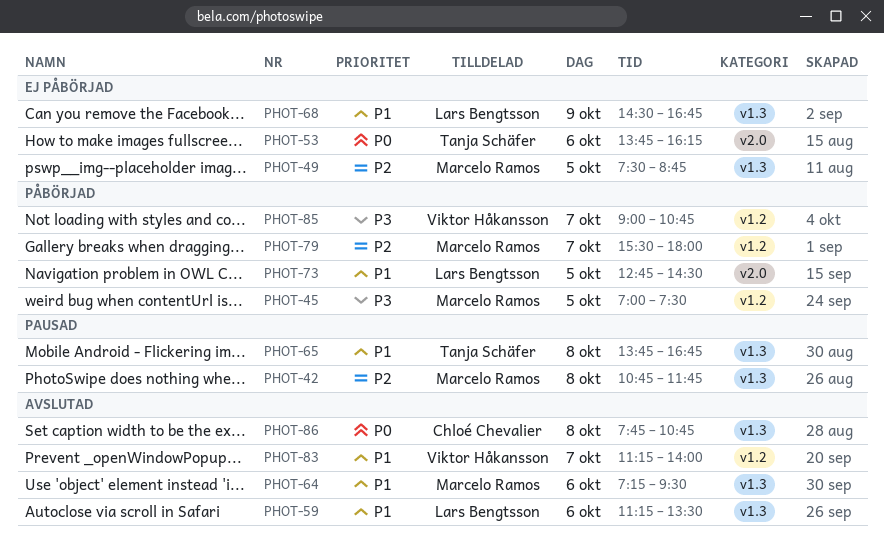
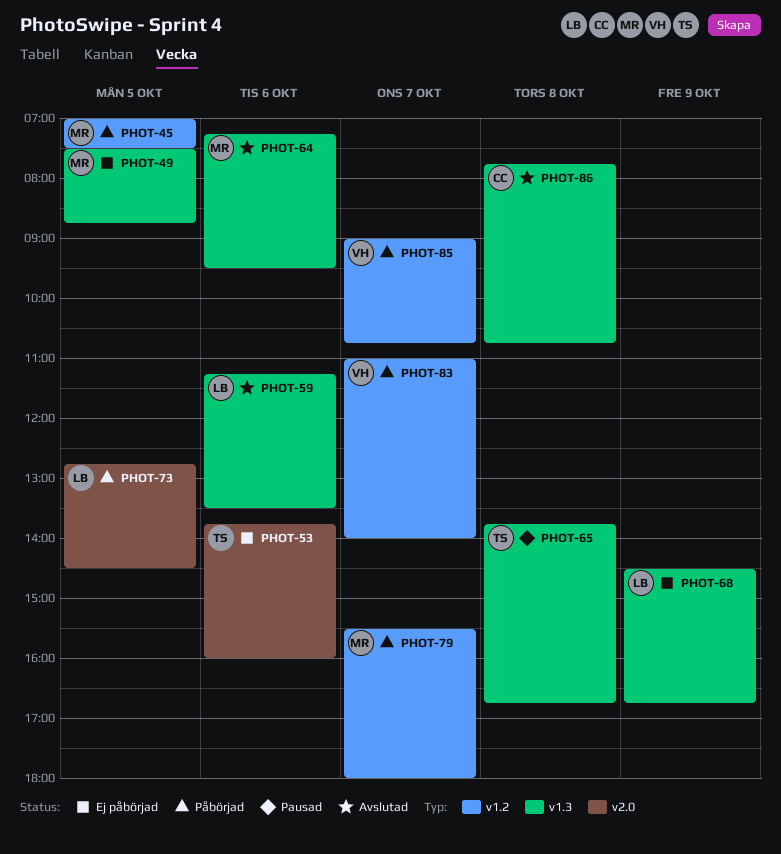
PHOT-42: present -> none
PHOT-53, ends: 16:15 -> 16:00
PHOT-83, status: Avslutad -> Påbörjad
PHOT-83, begins: 11:15 -> 11:00

